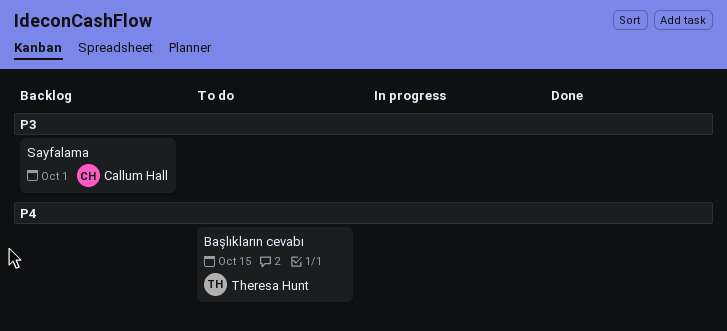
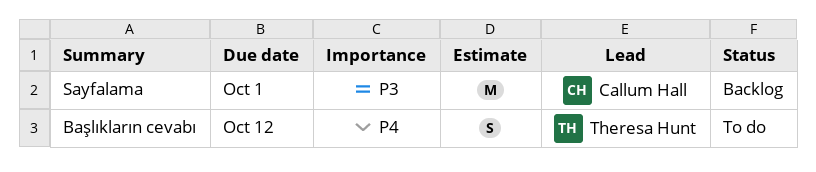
Başlıkların cevabı, due: Oct 15 -> Oct 12

